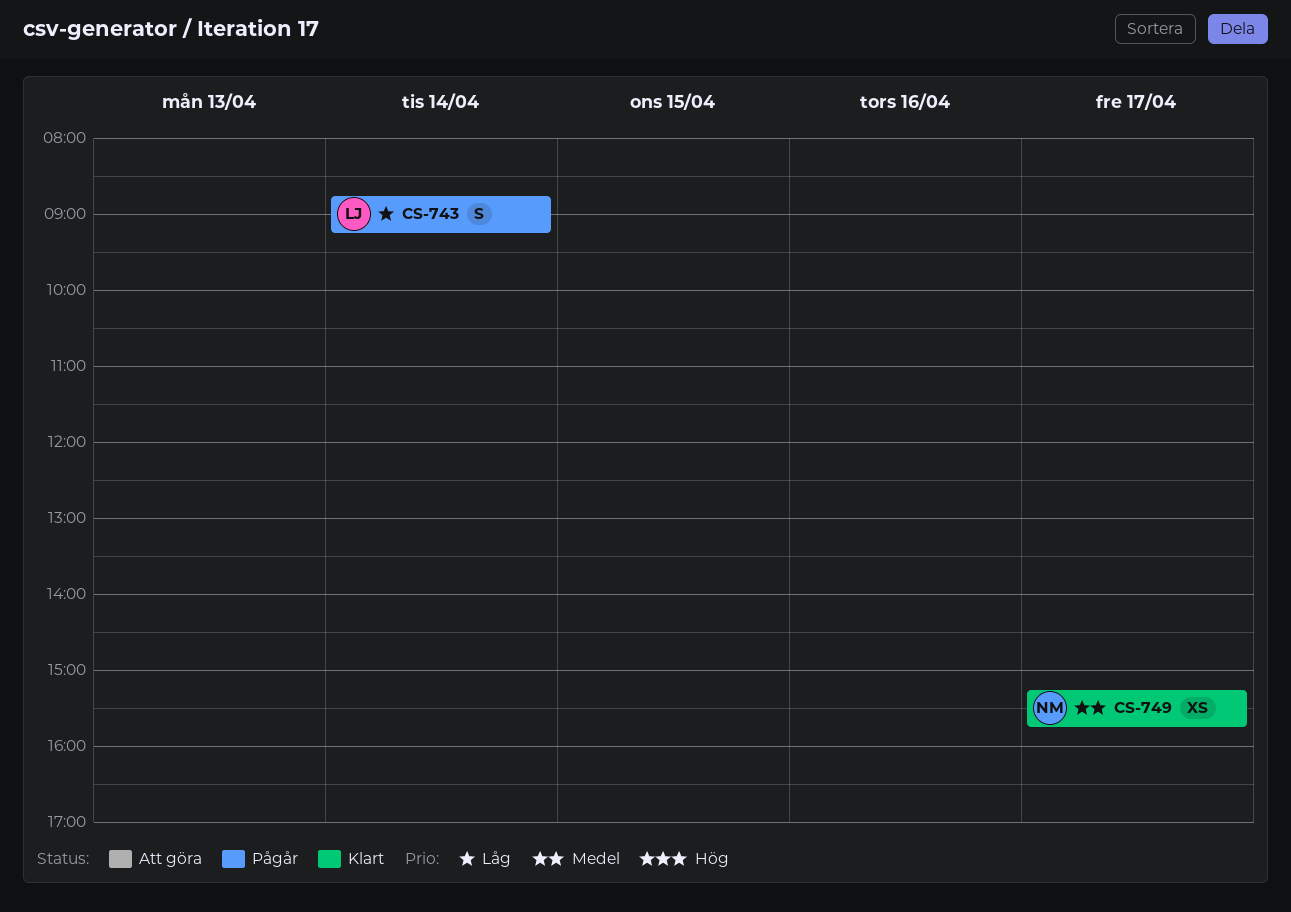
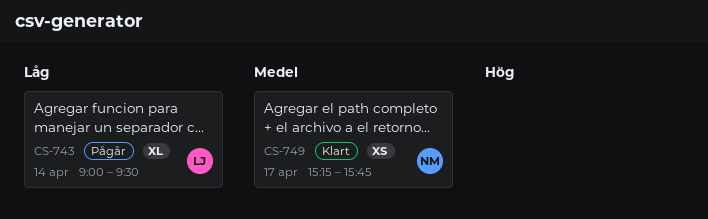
CS-743, estimate: S -> XL
CS-743, begins: 08:45 -> 09:00
CS-743, ends: 09:15 -> 09:30

